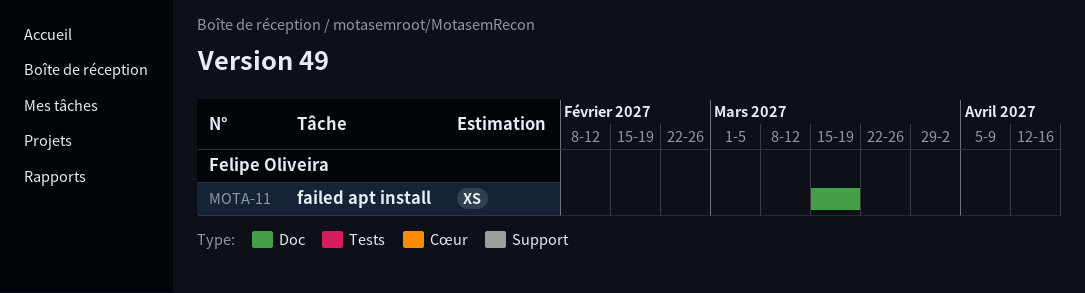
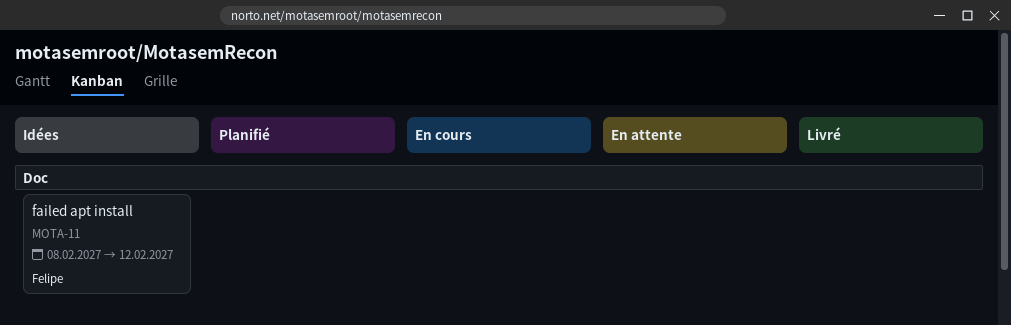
MOTA-11, start: Mar 15 -> Feb 8
MOTA-11, due: Mar 19 -> Feb 12

